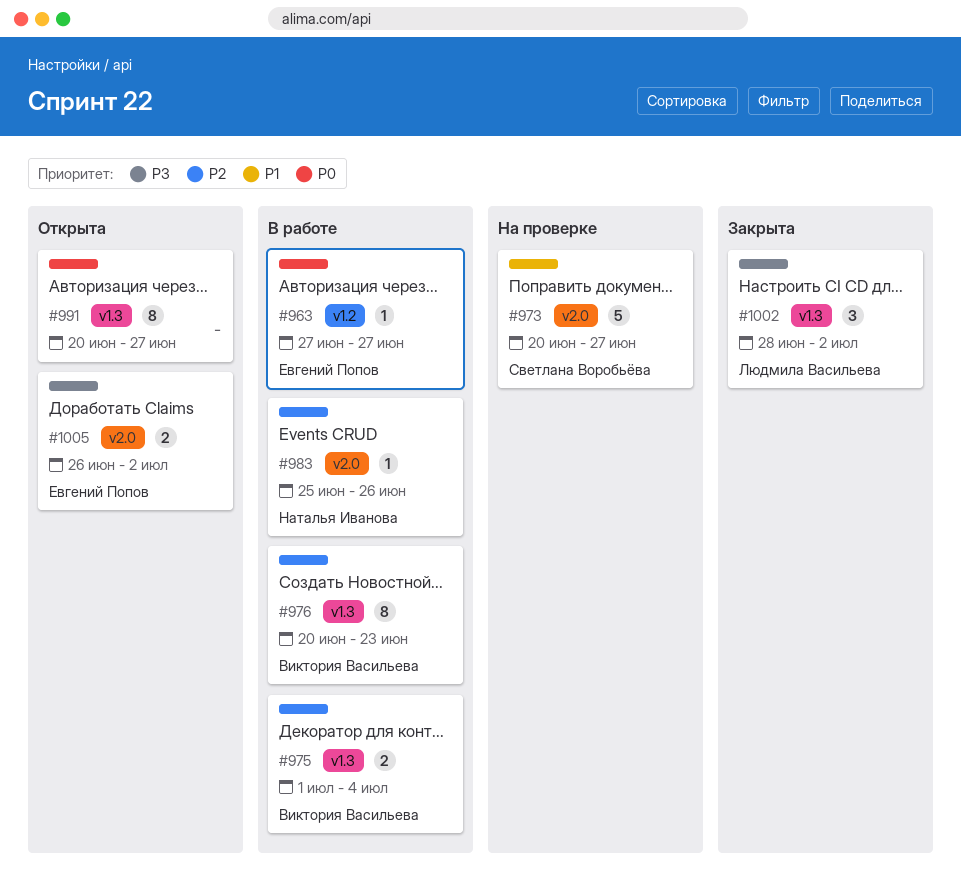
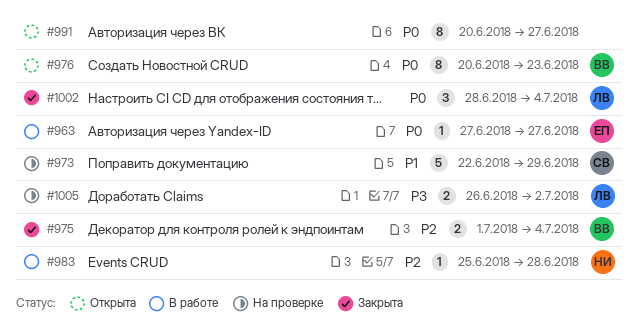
#973, start: Jun 20 -> Jun 22
#973, due: Jun 27 -> Jun 29
#975, status: В работе -> Закрыта
#976, status: В работе -> Открыта
#976, priority: P2 -> P0
#983, due: Jun 26 -> Jun 28
#1002, priority: P3 -> P0
#1002, due: Jul 2 -> Jul 4
#1005, status: Открыта -> На проверке
#1005, owner: Евгений Попов -> Людмила Васильева

